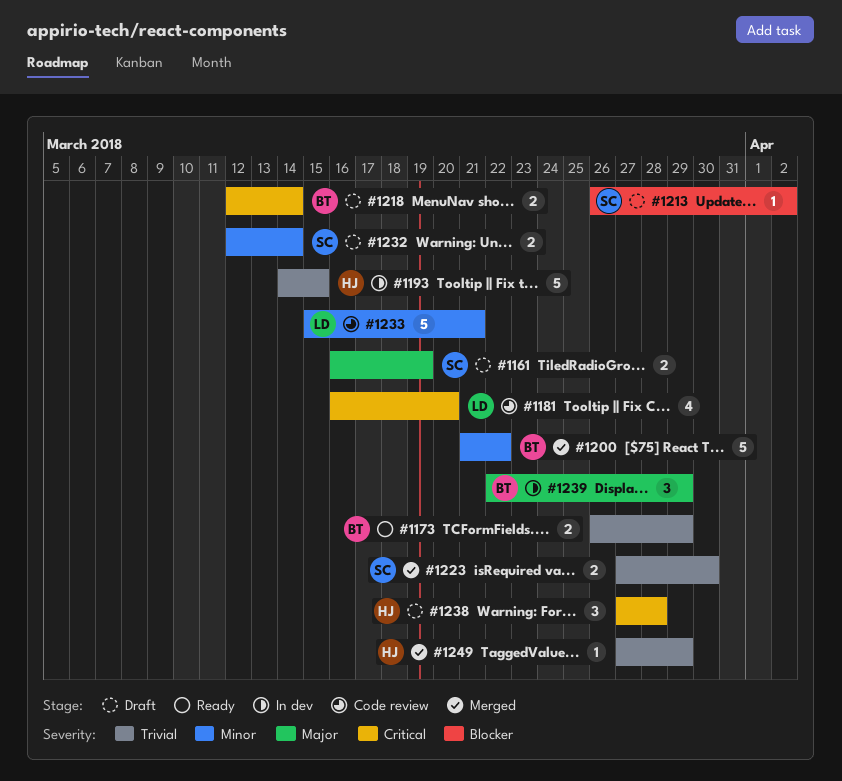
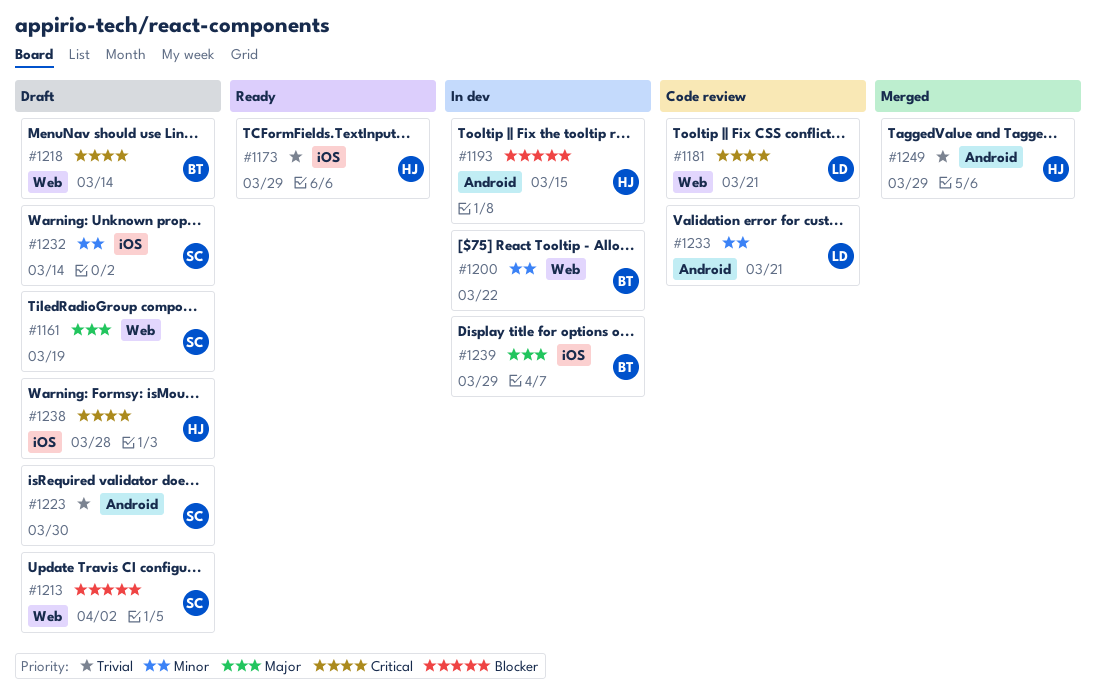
#1173, owner: BT -> HJ
#1181, due: Mar 20 -> Mar 21
#1193, priority: Trivial -> Blocker
#1200, status: Merged -> In dev
#1223, status: Merged -> Draft

